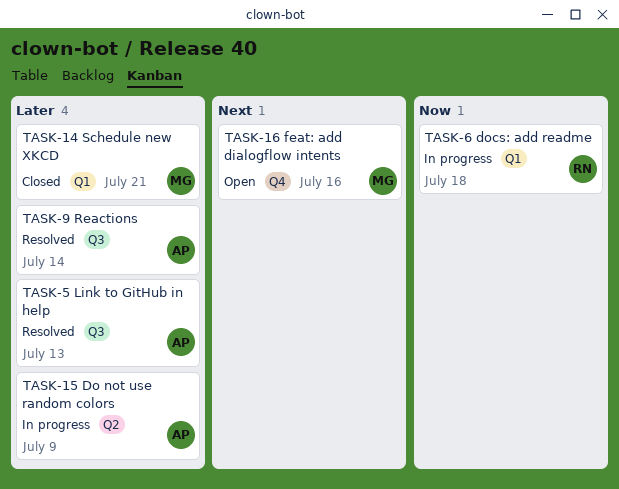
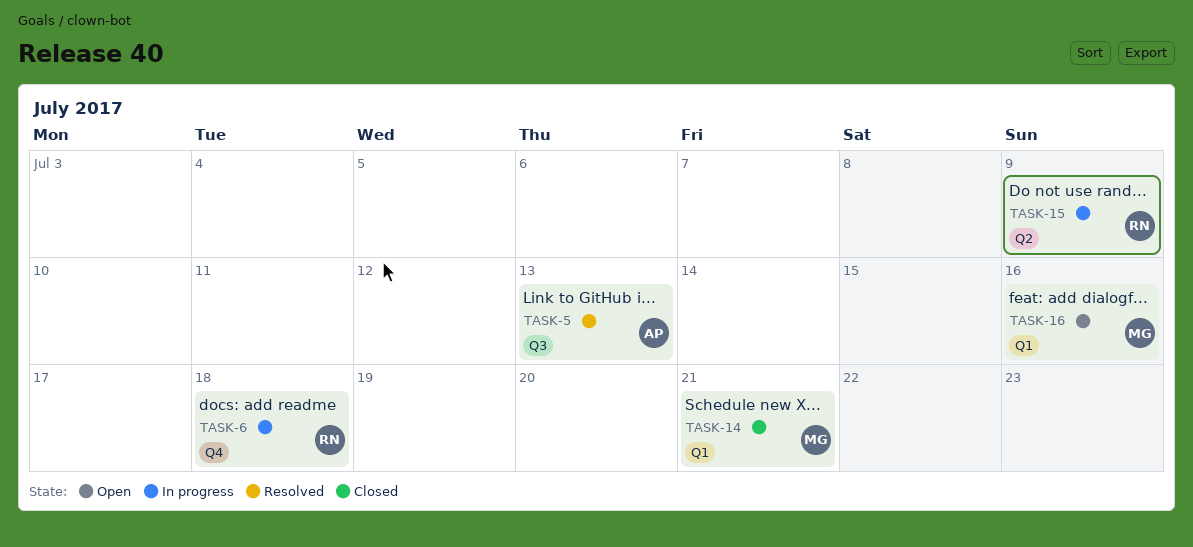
TASK-6, label: Q1 -> Q4
TASK-9: present -> none
TASK-15, owner: AP -> RN
TASK-16, label: Q4 -> Q1

